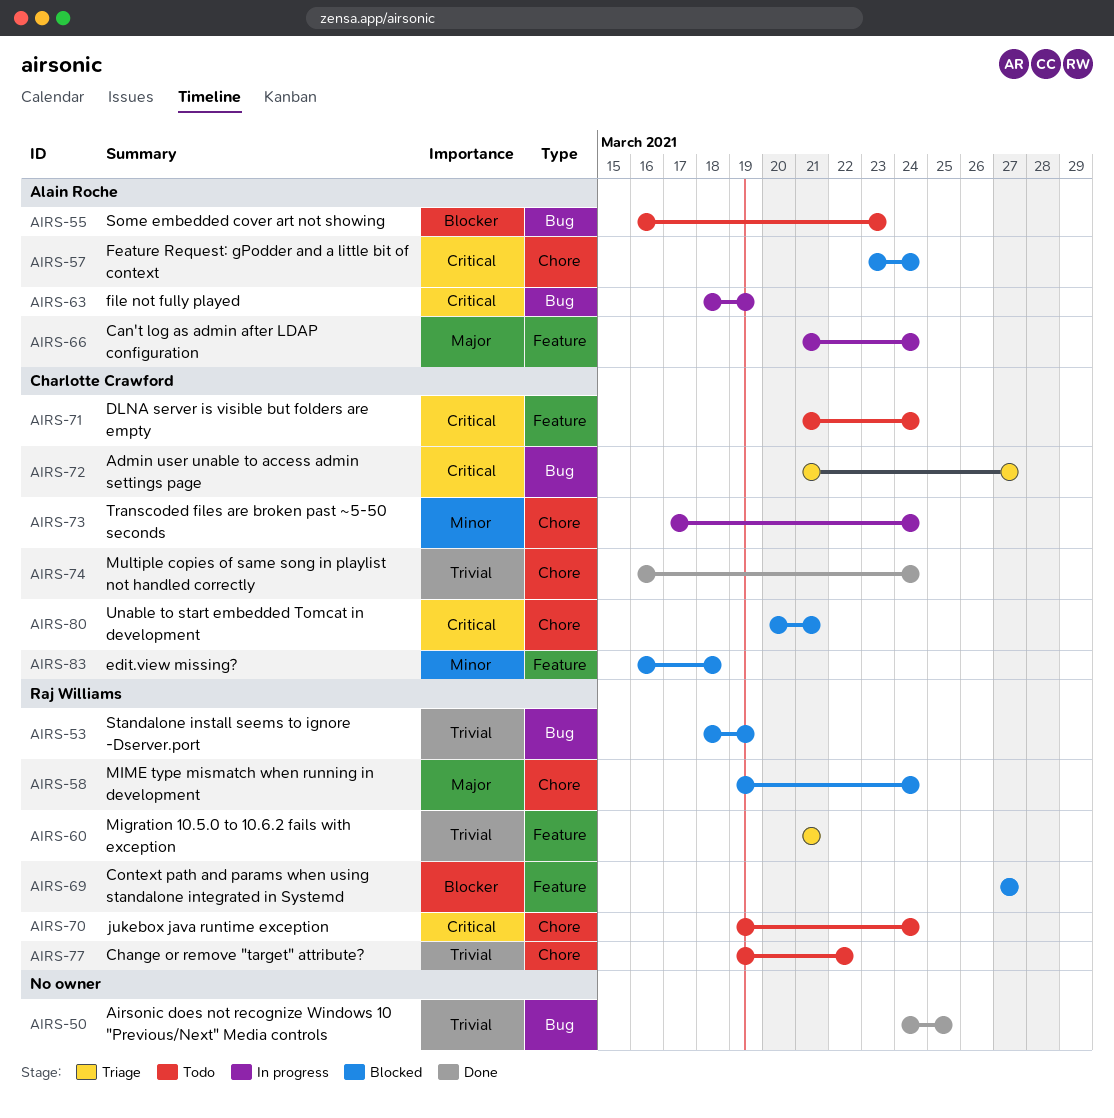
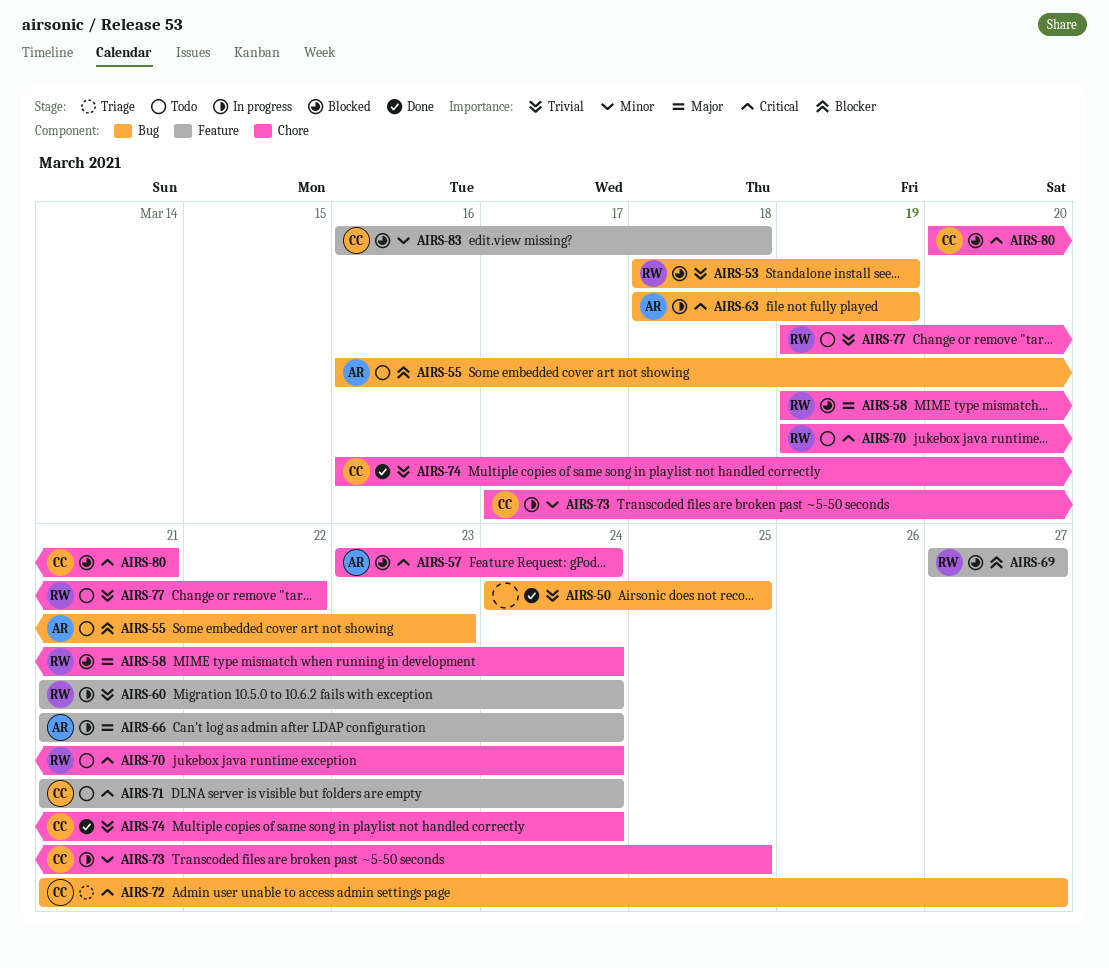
AIRS-60, status: Triage -> In progress
AIRS-60, due: Mar 21 -> Mar 24
AIRS-73, due: Mar 24 -> Mar 25

